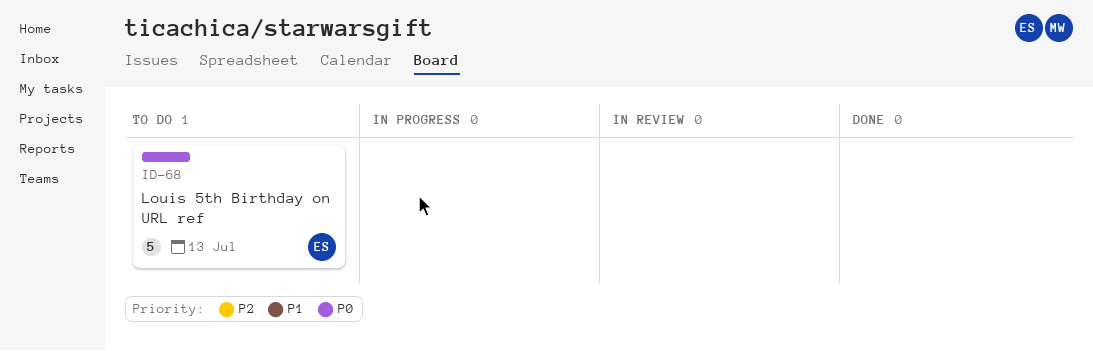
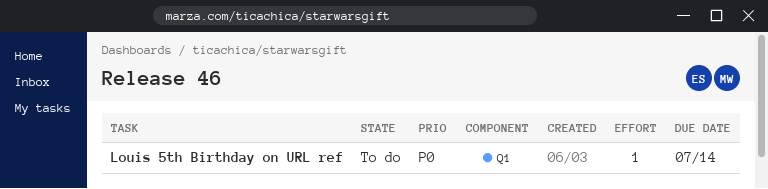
Louis 5th Birthday on URL ref, estimate: 5 -> 1
Louis 5th Birthday on URL ref, due: Jul 13 -> Jul 14

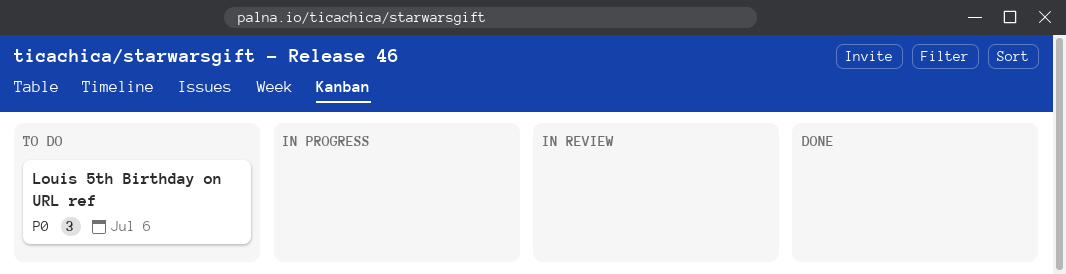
Louis 5th Birthday on URL ref, estimate: 1 -> 3
Louis 5th Birthday on URL ref, due: Jul 14 -> Jul 6

